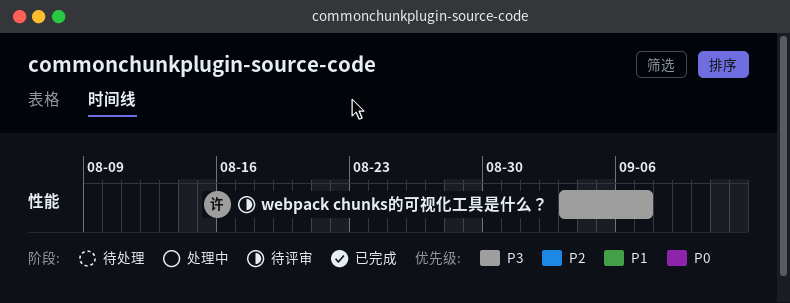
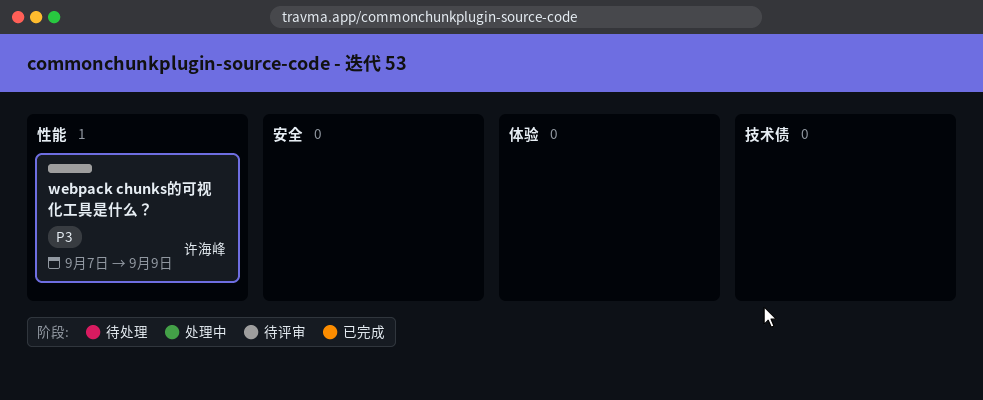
webpack chunks的可视化工具是什么？, start: Sep 3 -> Sep 7
webpack chunks的可视化工具是什么？, due: Sep 7 -> Sep 9

